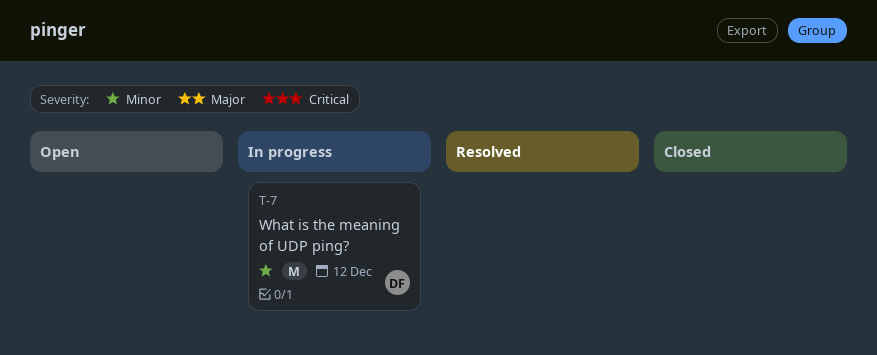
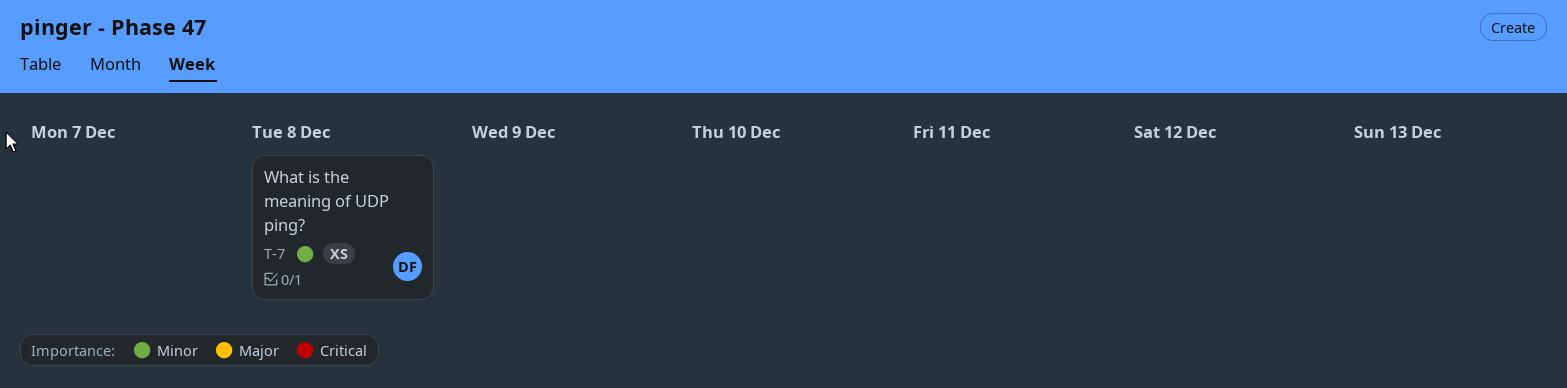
T-7, estimate: M -> XS
T-7, due: Dec 12 -> Dec 8

